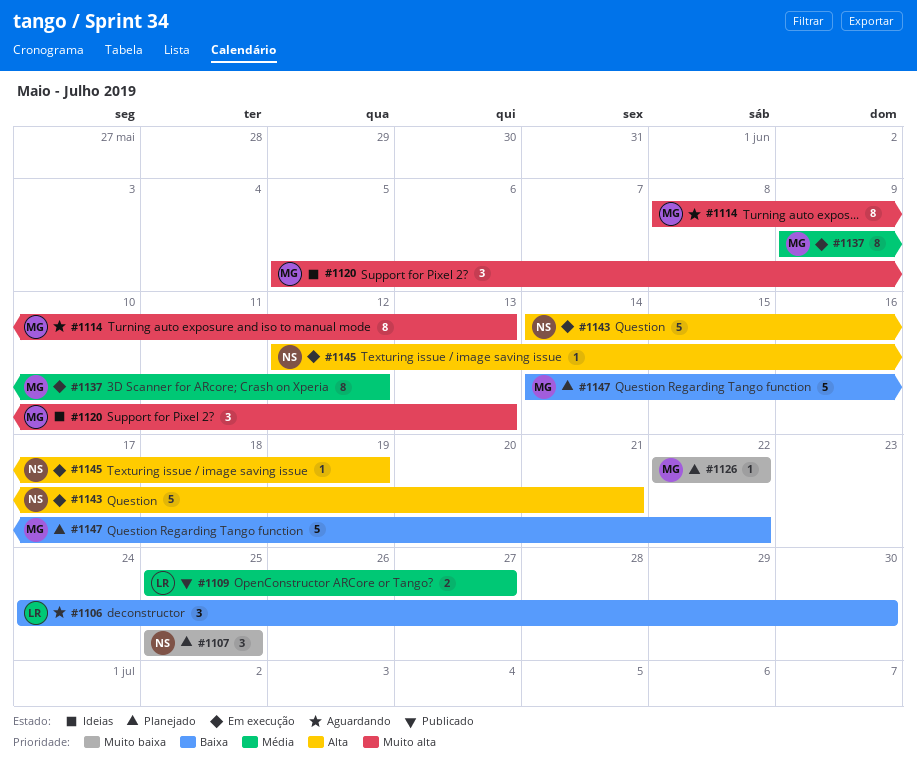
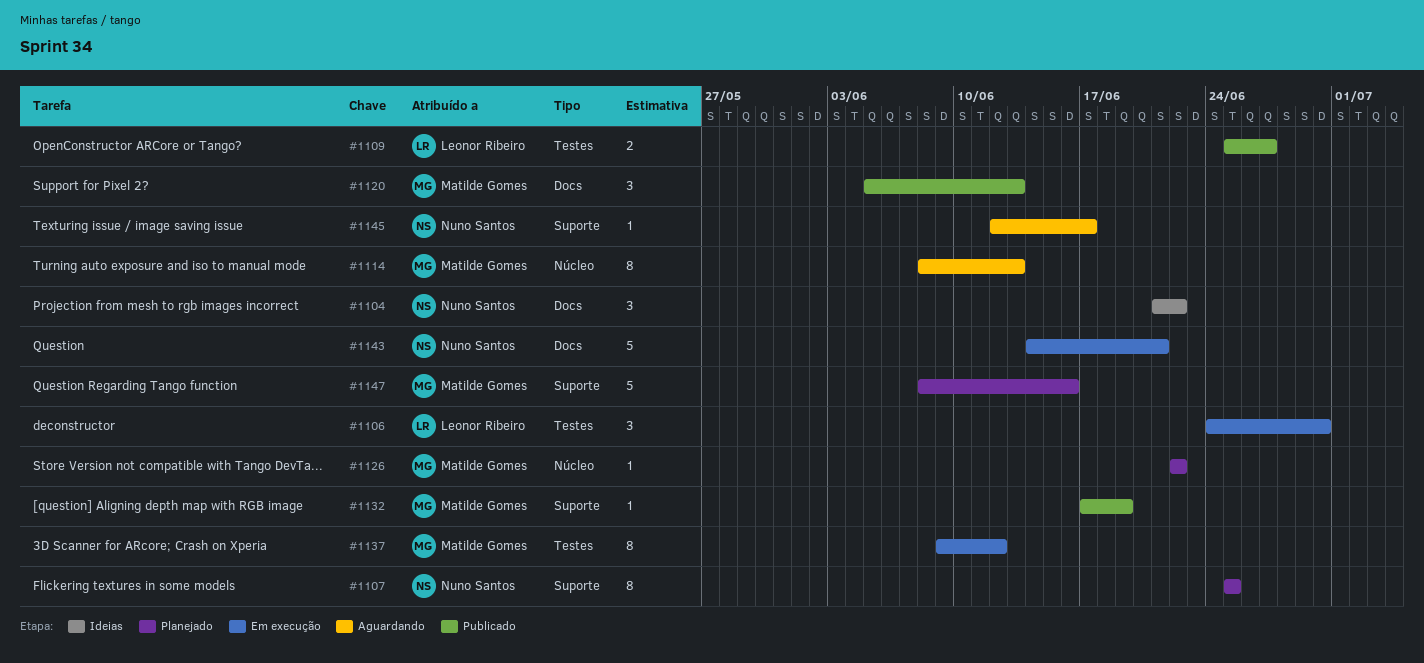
#1104: none -> present
#1106, status: Aguardando -> Em execução
#1107, estimate: 3 -> 8
#1120, status: Ideias -> Publicado
#1132: none -> present
#1145, status: Em execução -> Aguardando
#1145, due: Jun 19 -> Jun 17
#1147, start: Jun 14 -> Jun 8
#1147, due: Jun 22 -> Jun 16

